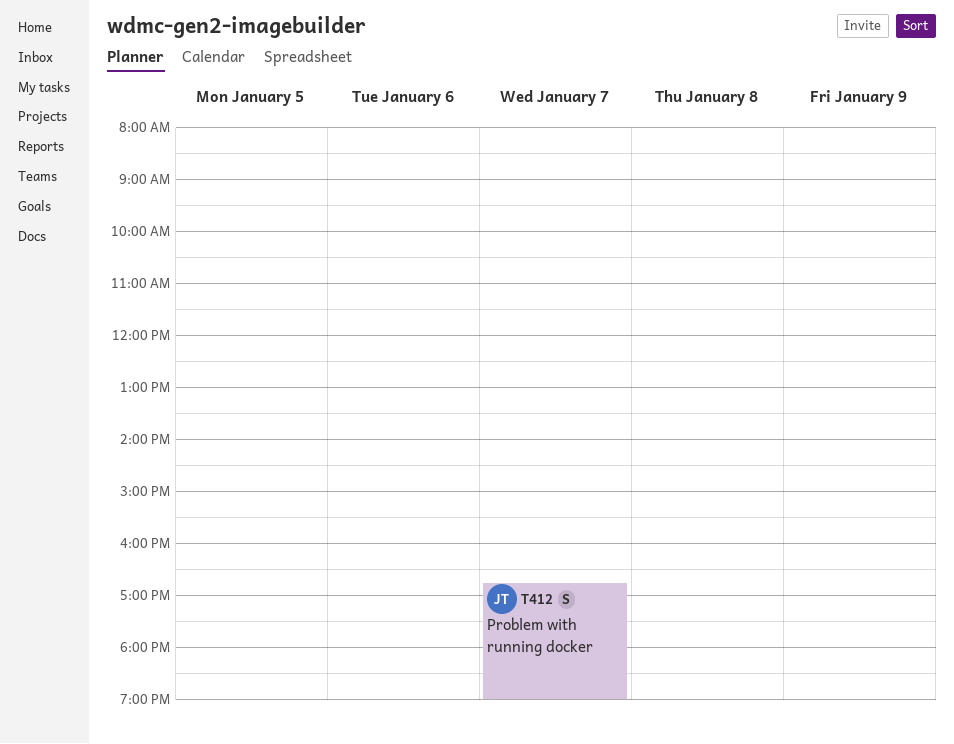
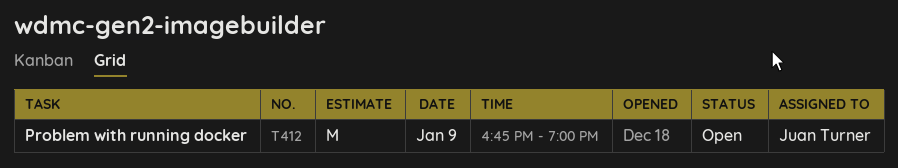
T412, estimate: S -> M
T412, day: Jan 7 -> Jan 9

